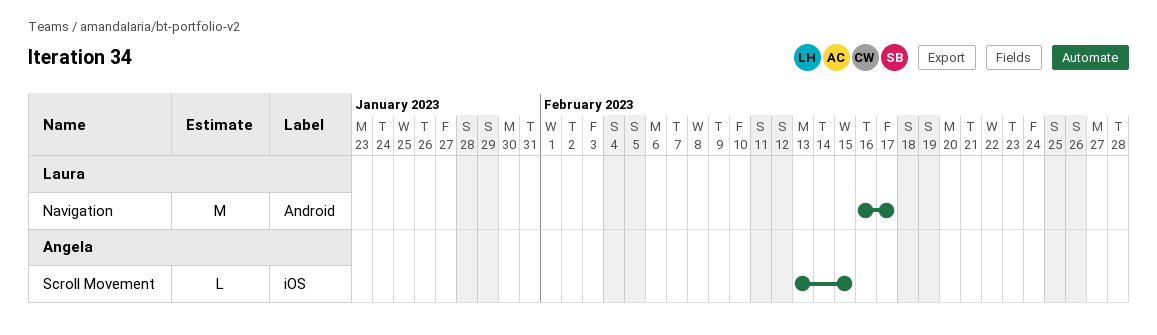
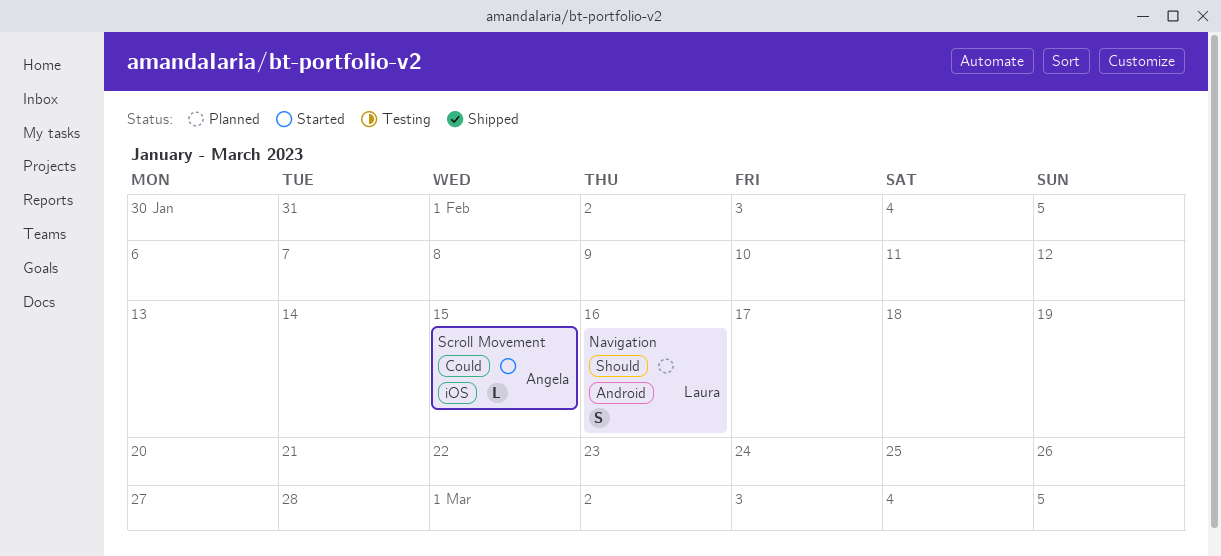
Navigation, estimate: M -> S
Navigation, due: Feb 17 -> Feb 16

